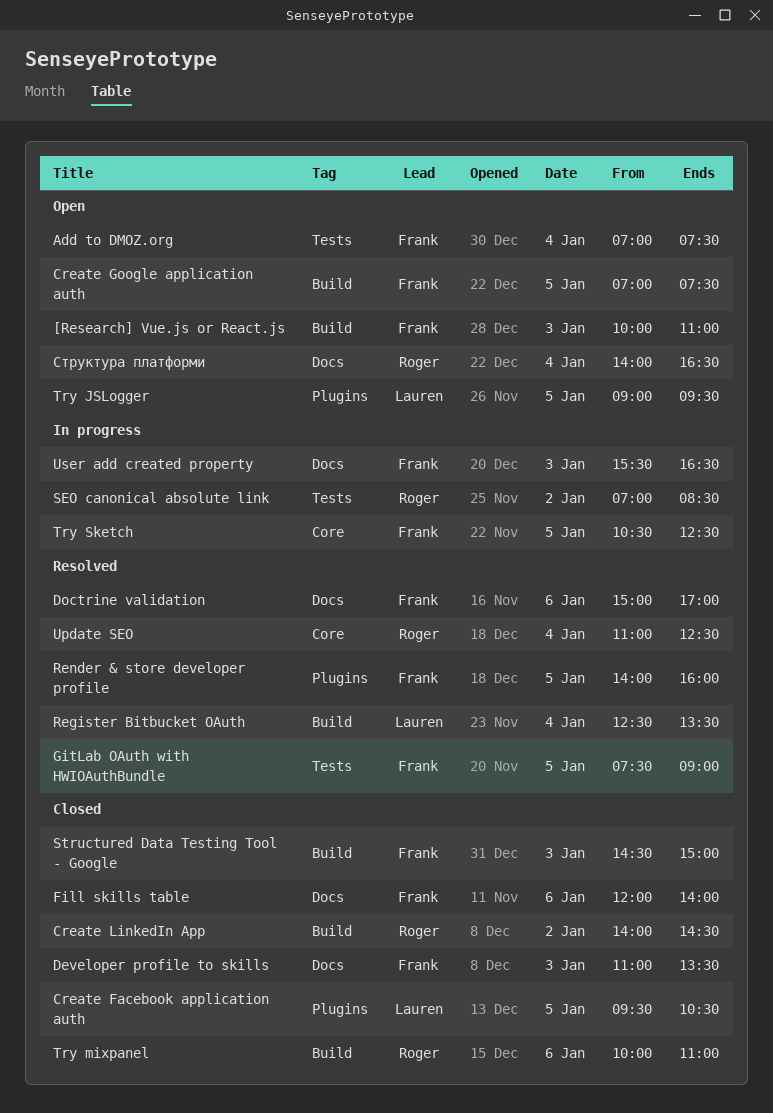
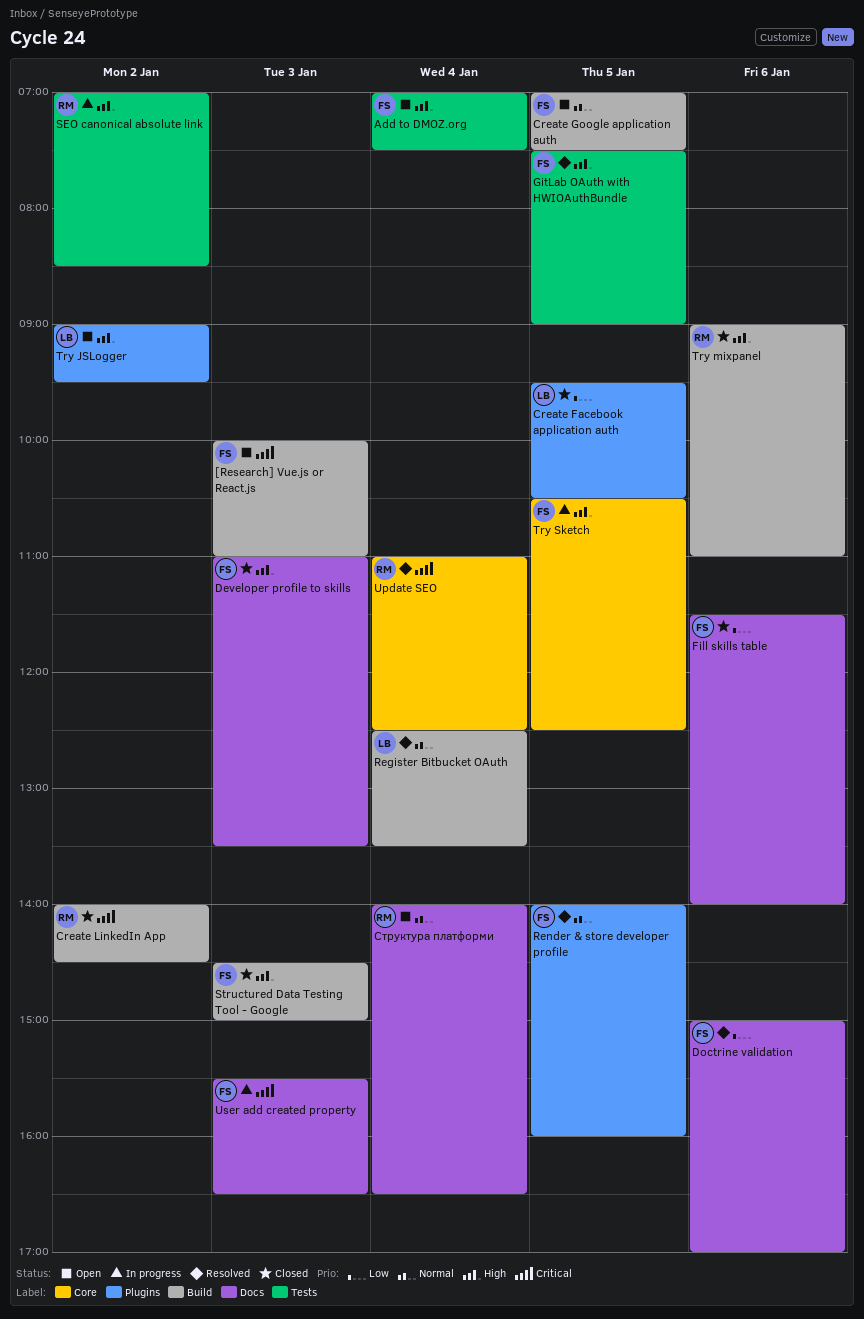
Fill skills table, begins: 12:00 -> 11:30
Try JSLogger, day: Jan 5 -> Jan 2
Try mixpanel, begins: 10:00 -> 09:00

